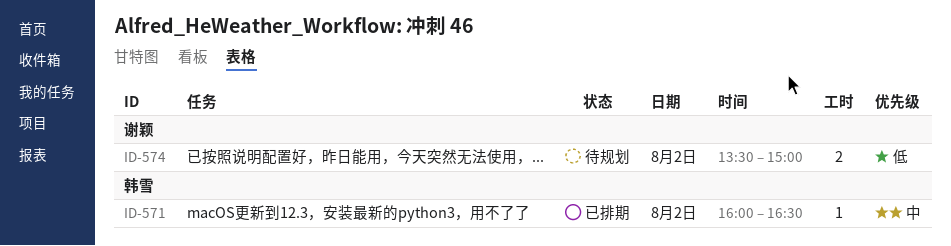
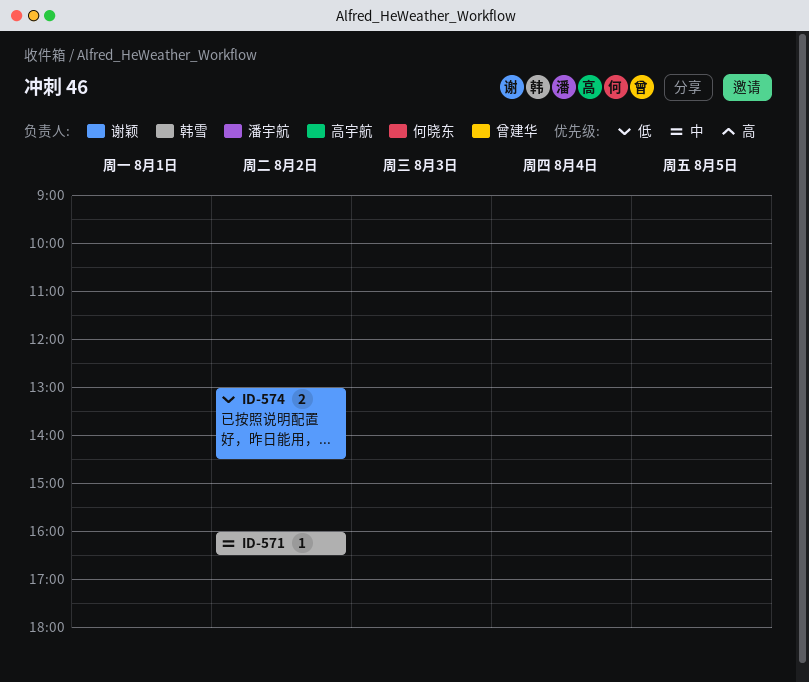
ID-574, begins: 13:30 -> 13:00
ID-574, ends: 15:00 -> 14:30

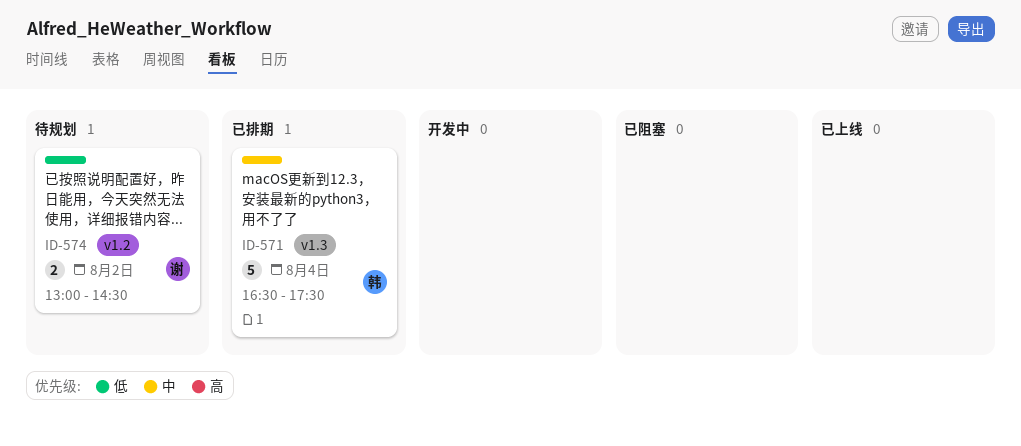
ID-571, estimate: 1 -> 5
ID-571, day: Aug 2 -> Aug 4
ID-571, begins: 16:00 -> 16:30
ID-571, ends: 16:30 -> 17:30

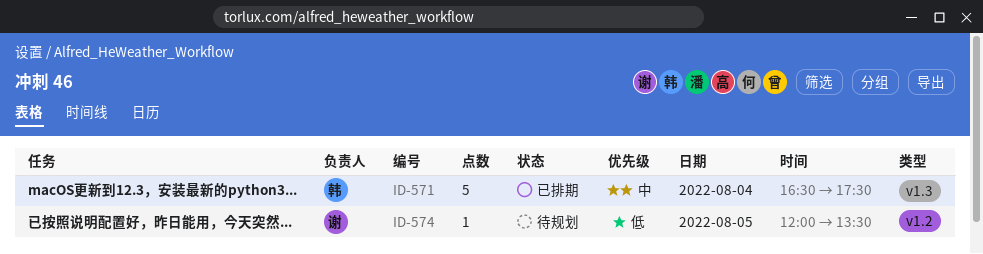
ID-574, estimate: 2 -> 1
ID-574, day: Aug 2 -> Aug 5
ID-574, begins: 13:00 -> 12:00
ID-574, ends: 14:30 -> 13:30

